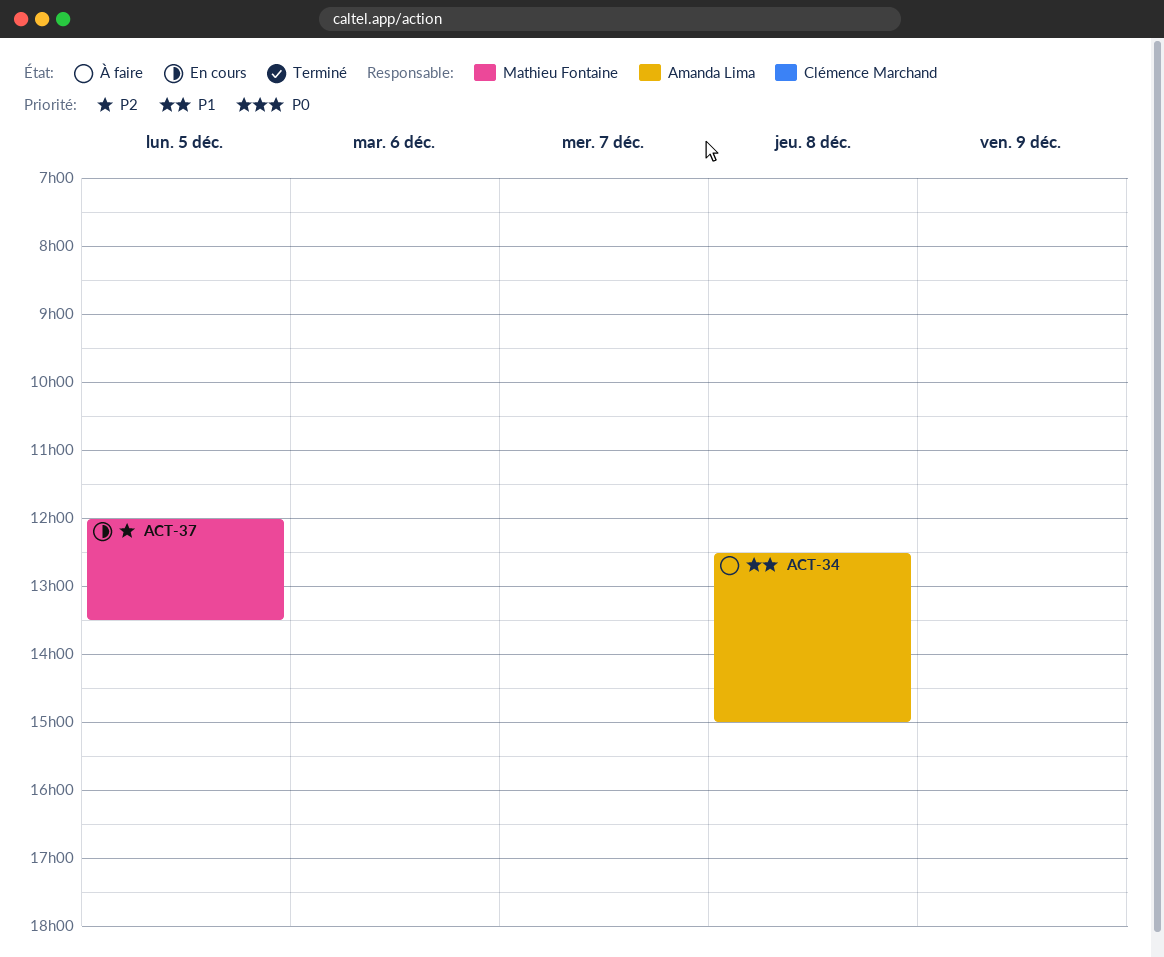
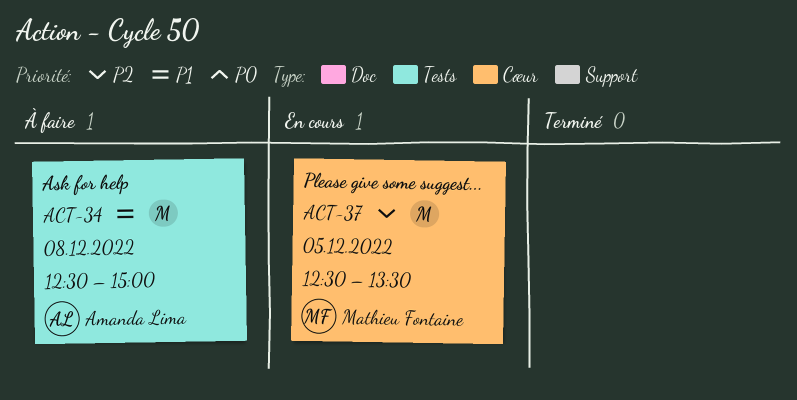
ACT-37, begins: 12:00 -> 12:30

